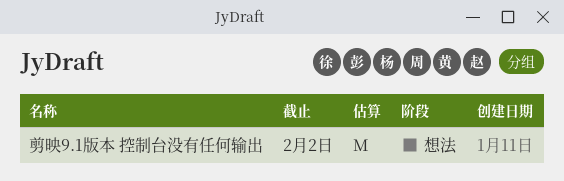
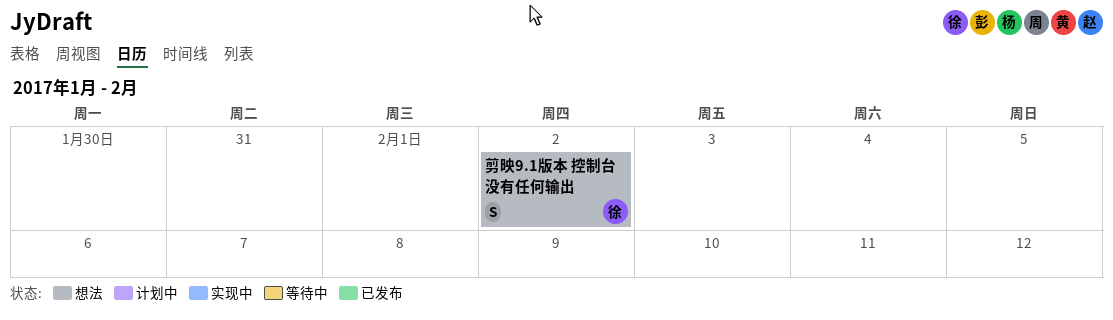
剪映9.1版本 控制台没有任何输出, estimate: M -> S

